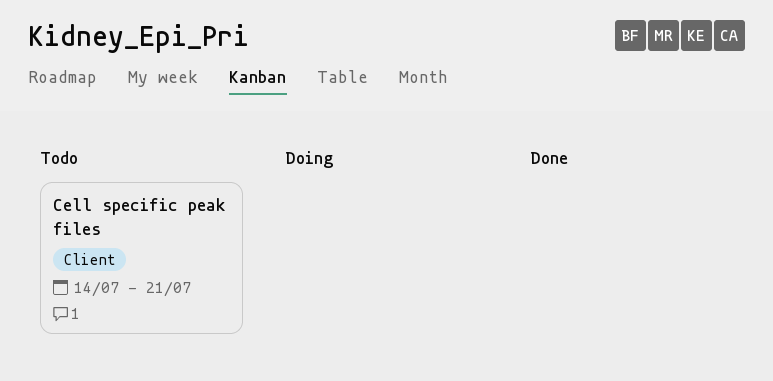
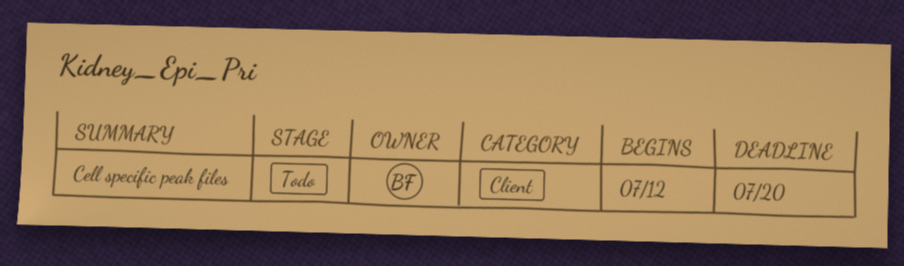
Cell specific peak files, start: Jul 14 -> Jul 12
Cell specific peak files, due: Jul 21 -> Jul 20

